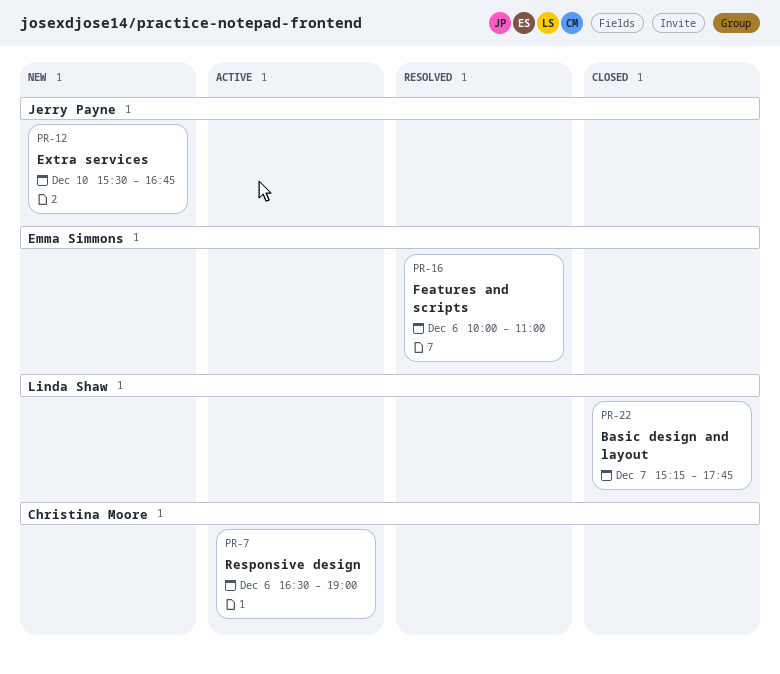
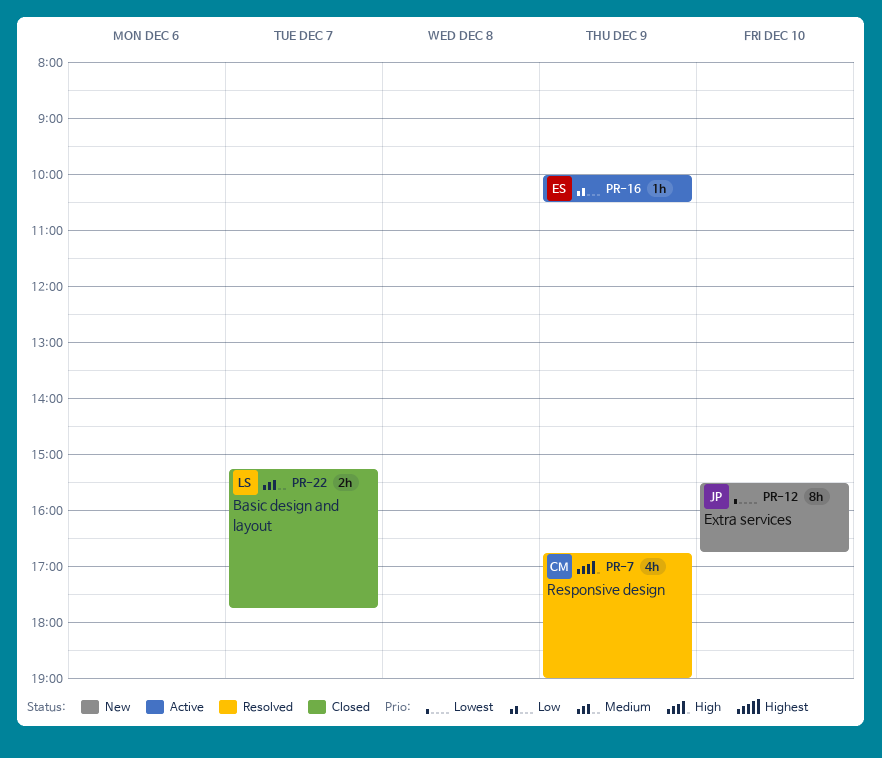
PR-7, status: Active -> Resolved
PR-7, day: Dec 6 -> Dec 9
PR-7, begins: 16:30 -> 16:45
PR-16, status: Resolved -> Active
PR-16, day: Dec 6 -> Dec 9
PR-16, ends: 11:00 -> 10:30

